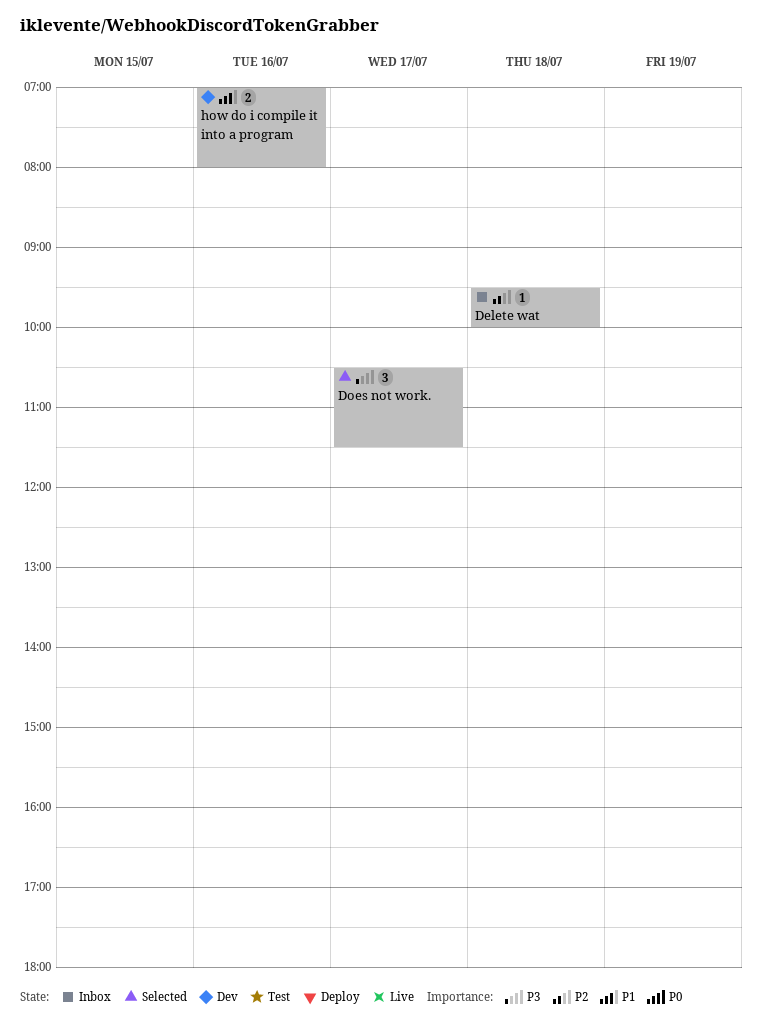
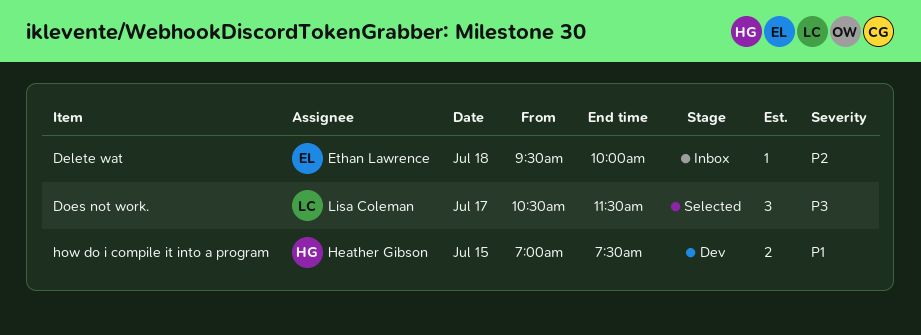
how do i compile it into a program, day: Jul 16 -> Jul 15
how do i compile it into a program, ends: 08:00 -> 07:30

